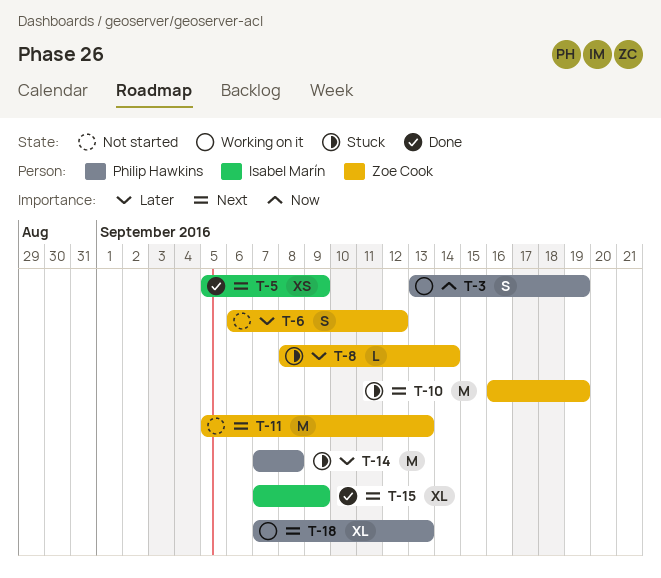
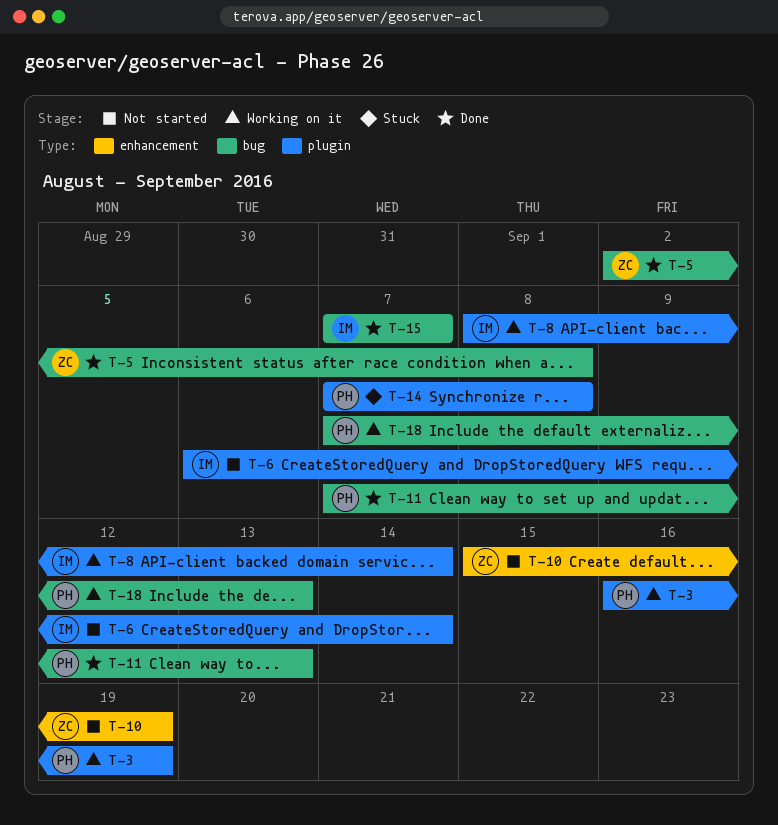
T-3, start: Sep 13 -> Sep 16
T-5, owner: Isabel Marín -> Zoe Cook
T-5, start: Sep 5 -> Sep 2
T-5, due: Sep 9 -> Sep 8
T-6, owner: Zoe Cook -> Isabel Marín
T-6, due: Sep 12 -> Sep 14
T-8, status: Stuck -> Working on it
T-8, owner: Zoe Cook -> Isabel Marín
T-10, status: Stuck -> Not started
T-10, start: Sep 16 -> Sep 15
T-11, status: Not started -> Done
T-11, owner: Zoe Cook -> Philip Hawkins
T-11, start: Sep 5 -> Sep 7
T-15, due: Sep 9 -> Sep 7

